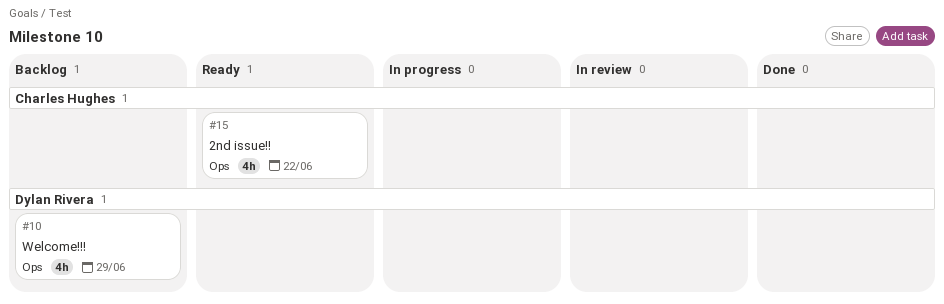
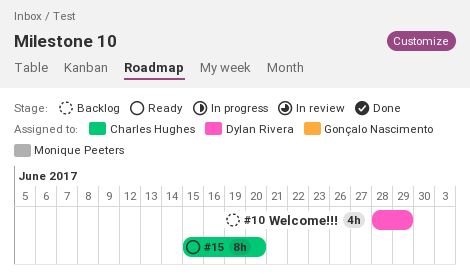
#15, estimate: 4h -> 8h
#15, due: Jun 22 -> Jun 20

